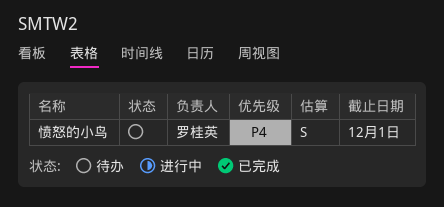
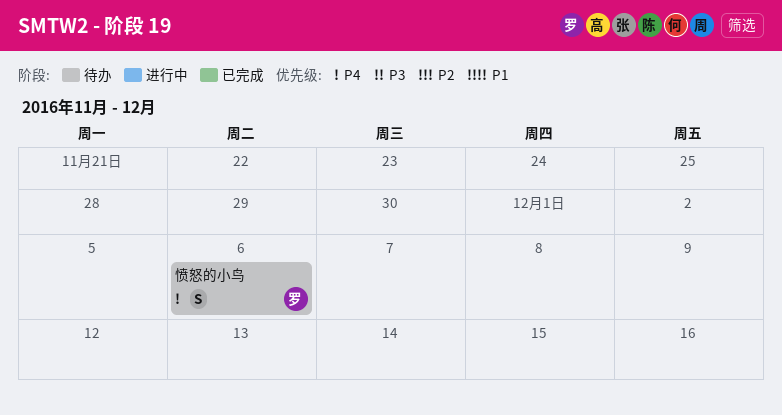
愤怒的小鸟, due: Dec 1 -> Dec 6

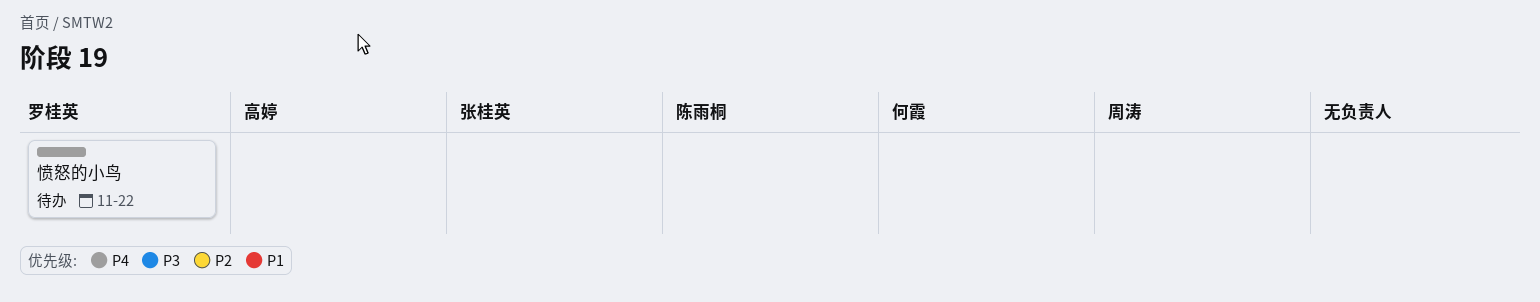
愤怒的小鸟, due: Dec 6 -> Nov 22

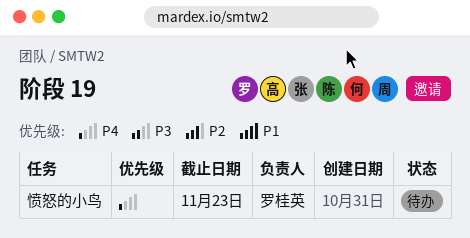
愤怒的小鸟, due: Nov 22 -> Nov 23

